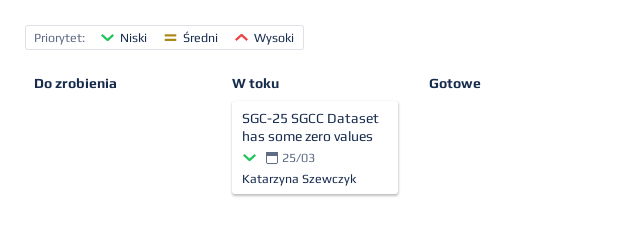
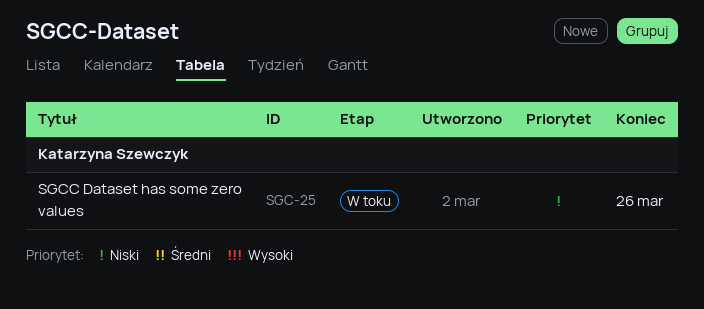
SGC-25, due: Mar 25 -> Mar 26

